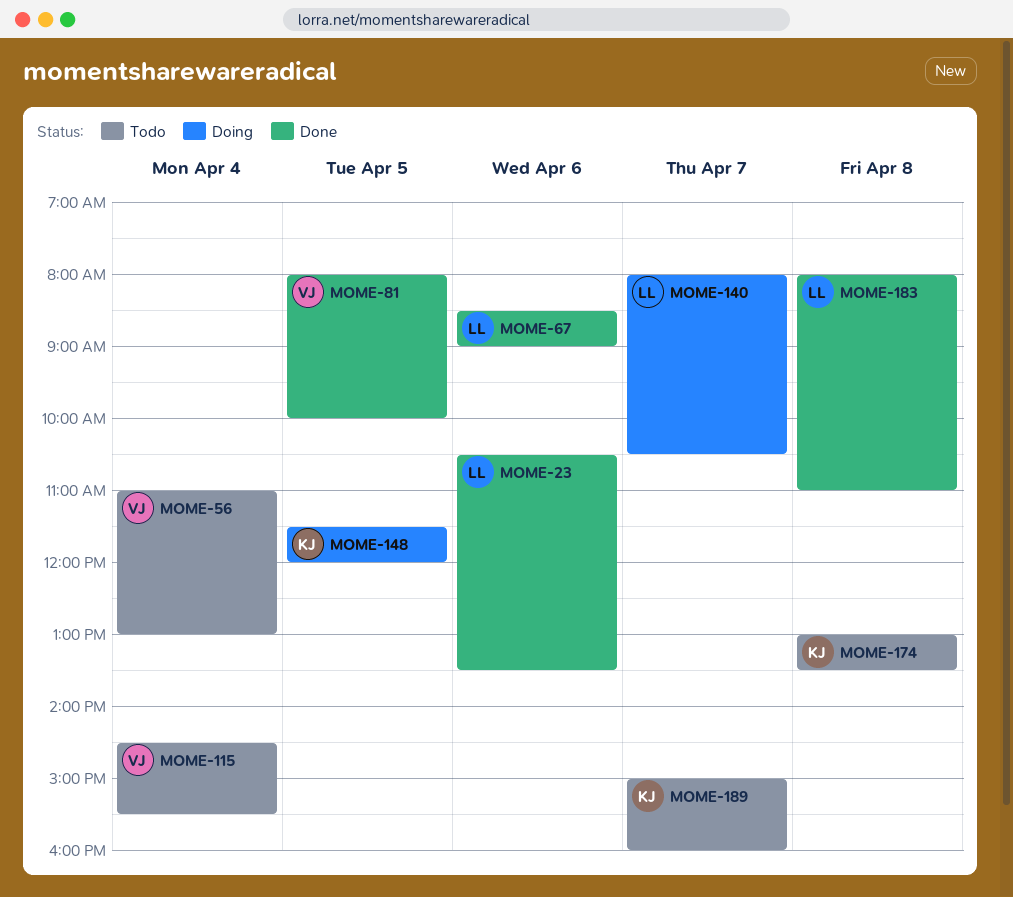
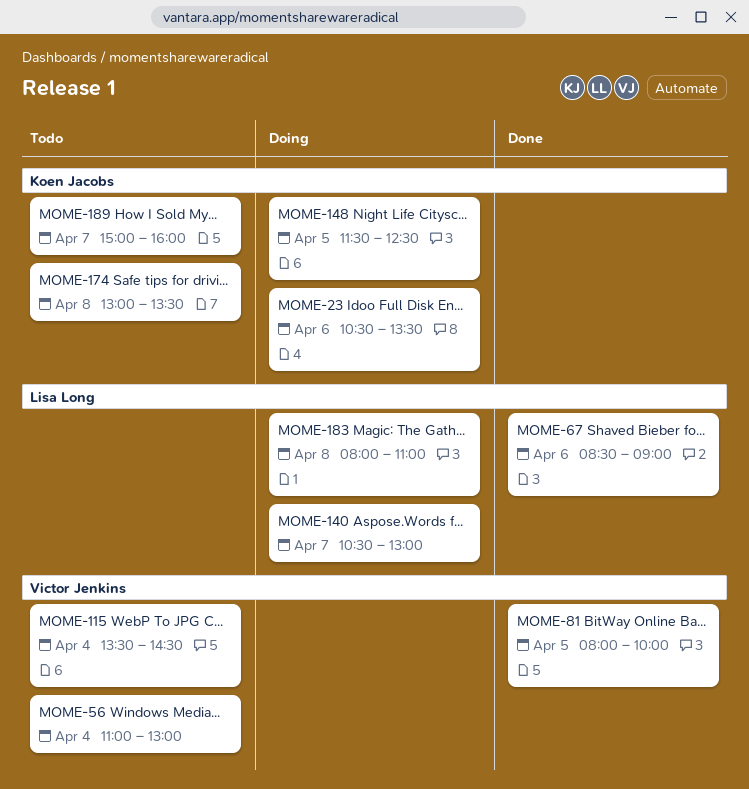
MOME-23, status: Done -> Doing
MOME-23, owner: Lisa Long -> Koen Jacobs
MOME-115, begins: 14:30 -> 13:30
MOME-115, ends: 15:30 -> 14:30
MOME-140, begins: 08:00 -> 10:30
MOME-140, ends: 10:30 -> 13:00
MOME-148, ends: 12:00 -> 12:30
MOME-183, status: Done -> Doing

